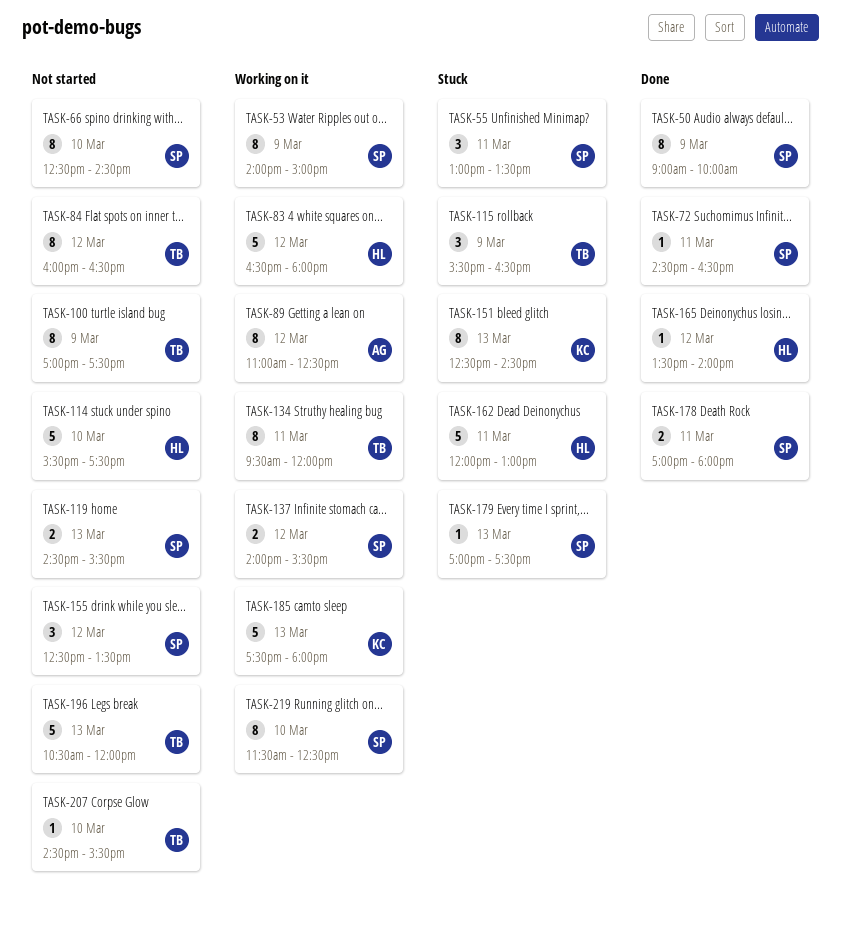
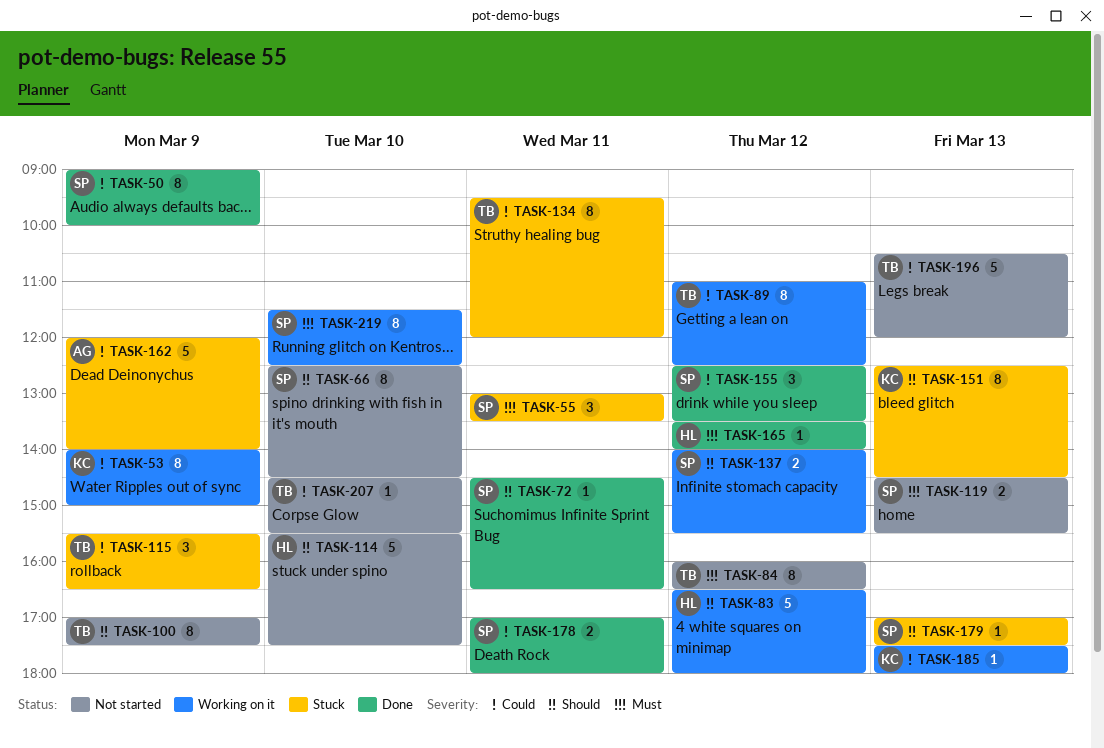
TASK-53, owner: SP -> KC
TASK-89, owner: AG -> TB
TASK-134, status: Working on it -> Stuck
TASK-155, status: Not started -> Done
TASK-162, owner: HL -> AG
TASK-162, day: Mar 11 -> Mar 9
TASK-162, ends: 13:00 -> 14:00
TASK-185, estimate: 5 -> 1

